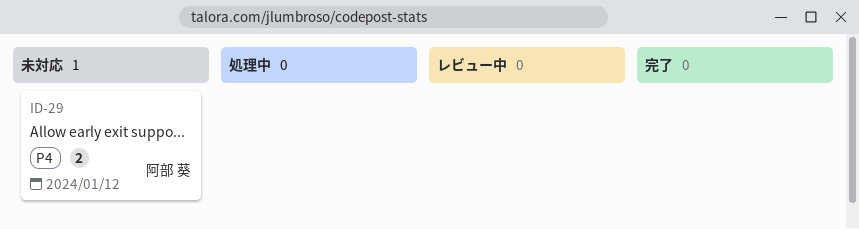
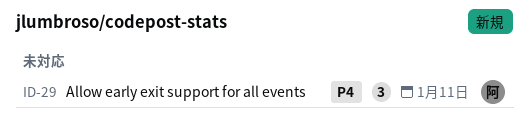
ID-29, estimate: 2 -> 3
ID-29, due: Jan 12 -> Jan 11

